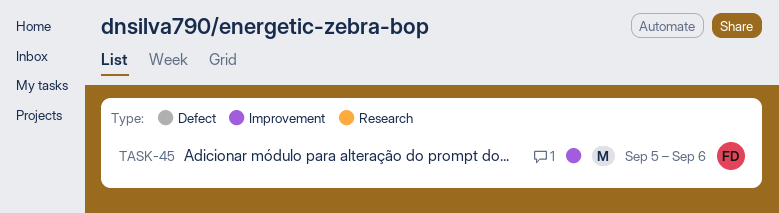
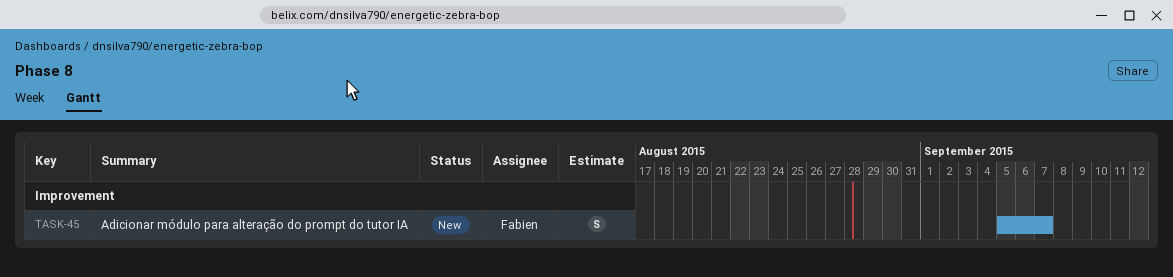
TASK-45, estimate: M -> S
TASK-45, due: Sep 6 -> Sep 7

